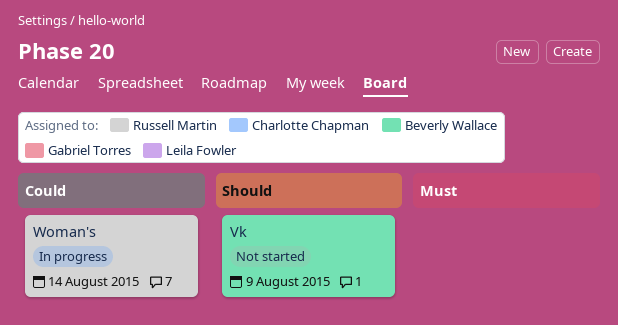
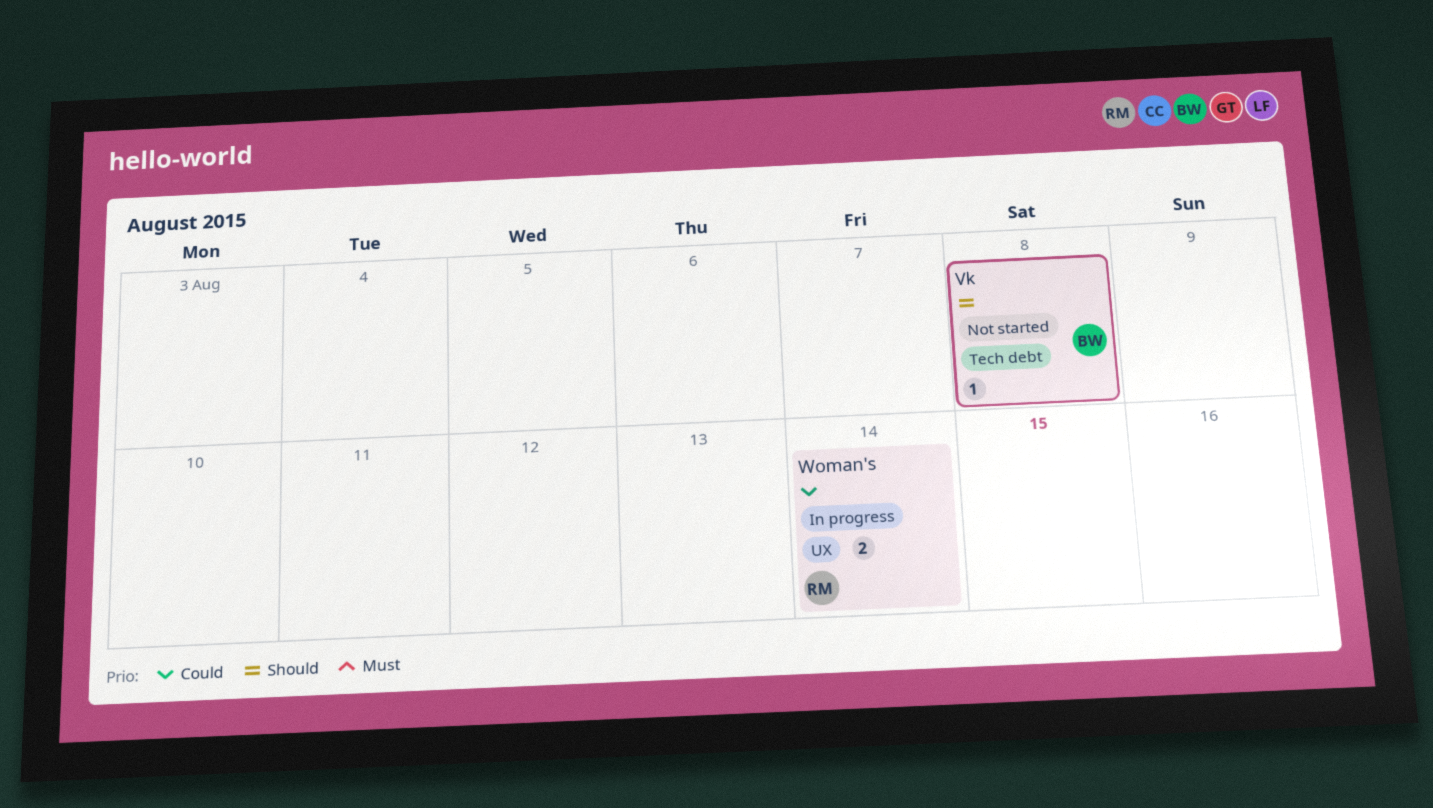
Vk, due: Aug 9 -> Aug 8

